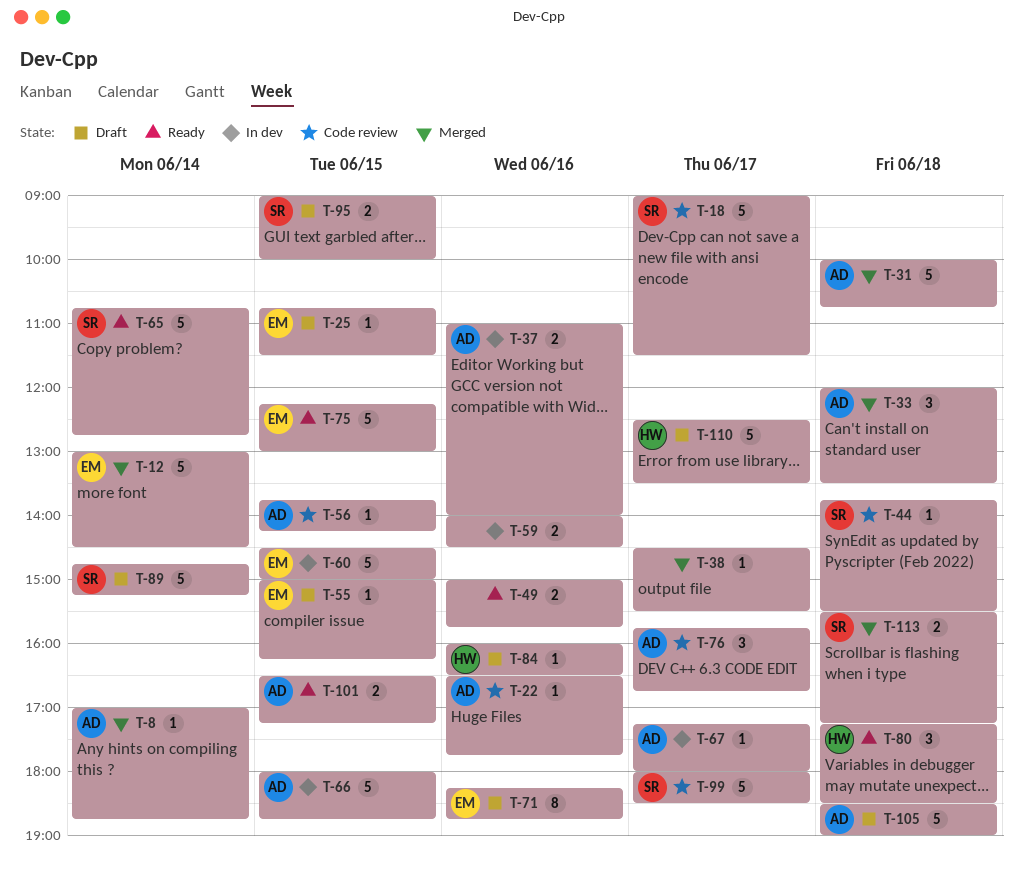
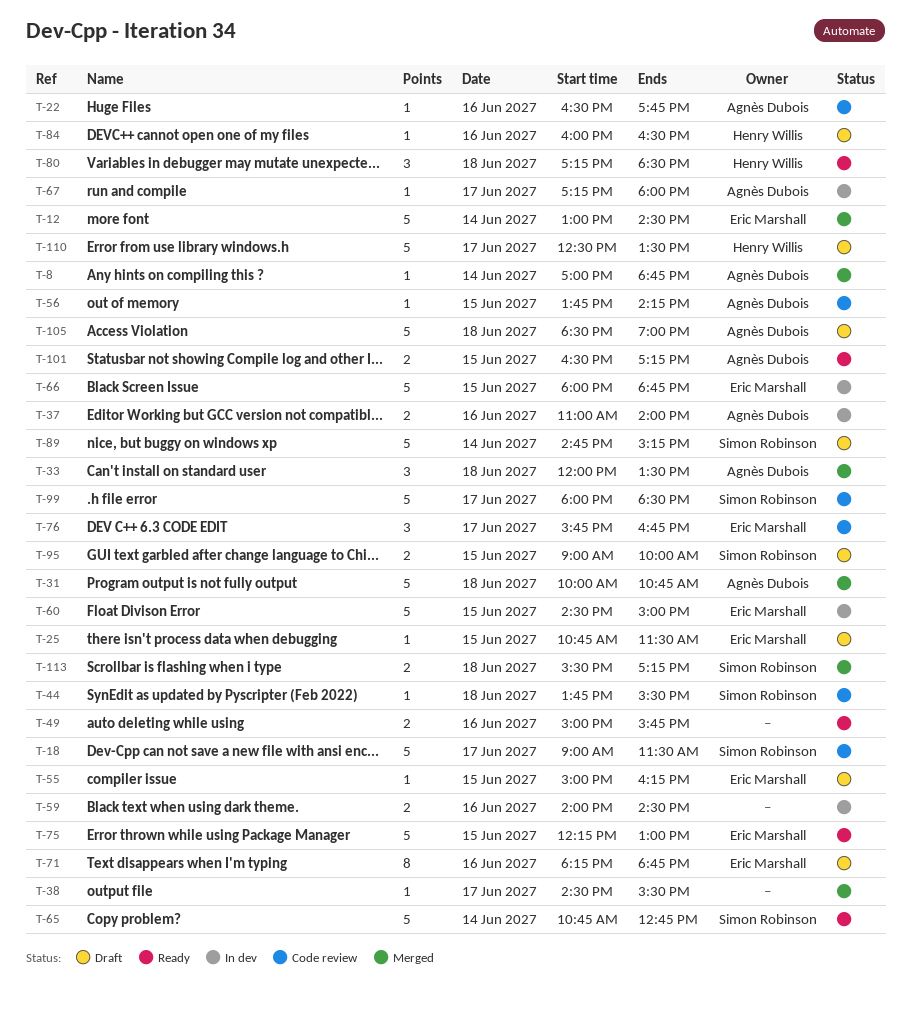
T-66, owner: Agnès Dubois -> Eric Marshall
T-76, owner: Agnès Dubois -> Eric Marshall

